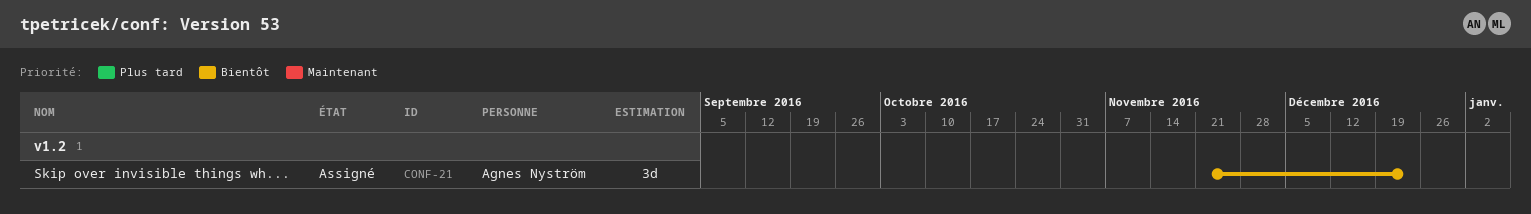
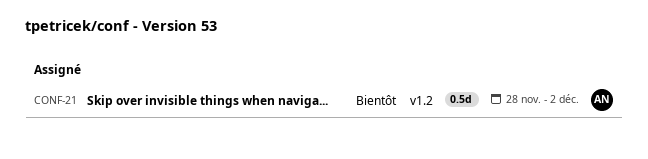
CONF-21, estimate: 3d -> 0.5d
CONF-21, start: Nov 21 -> Nov 28
CONF-21, due: Dec 23 -> Dec 2

